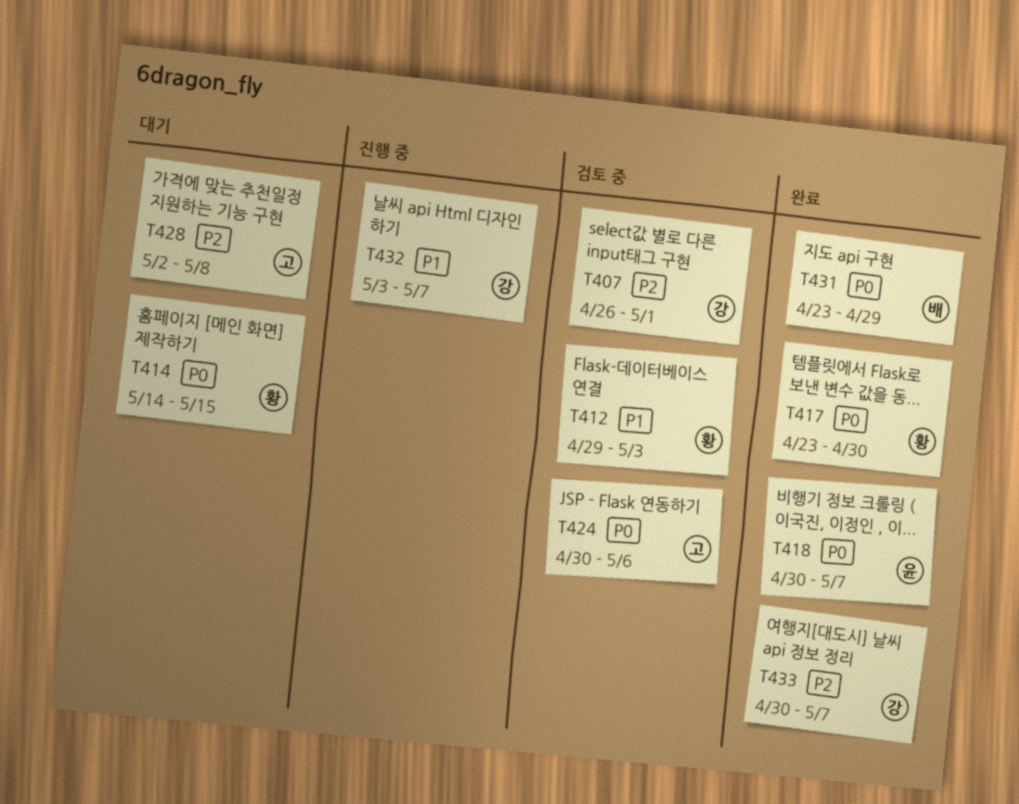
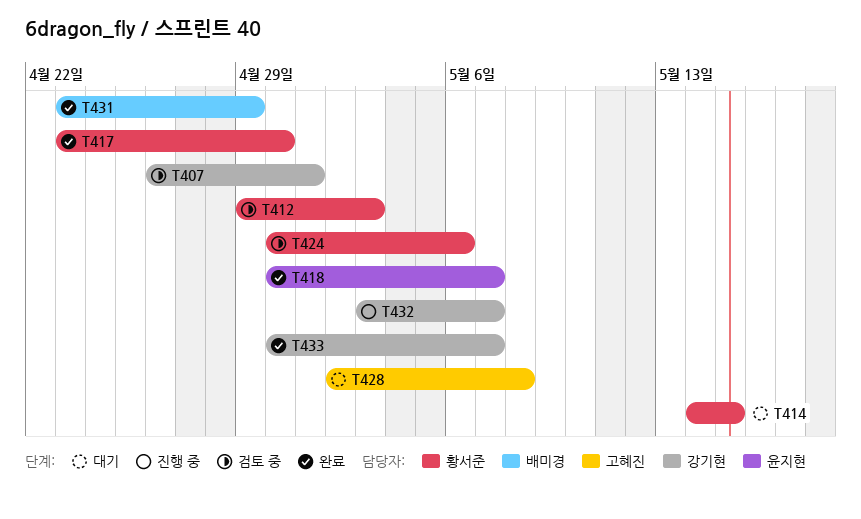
T424, owner: 고혜진 -> 황서준

